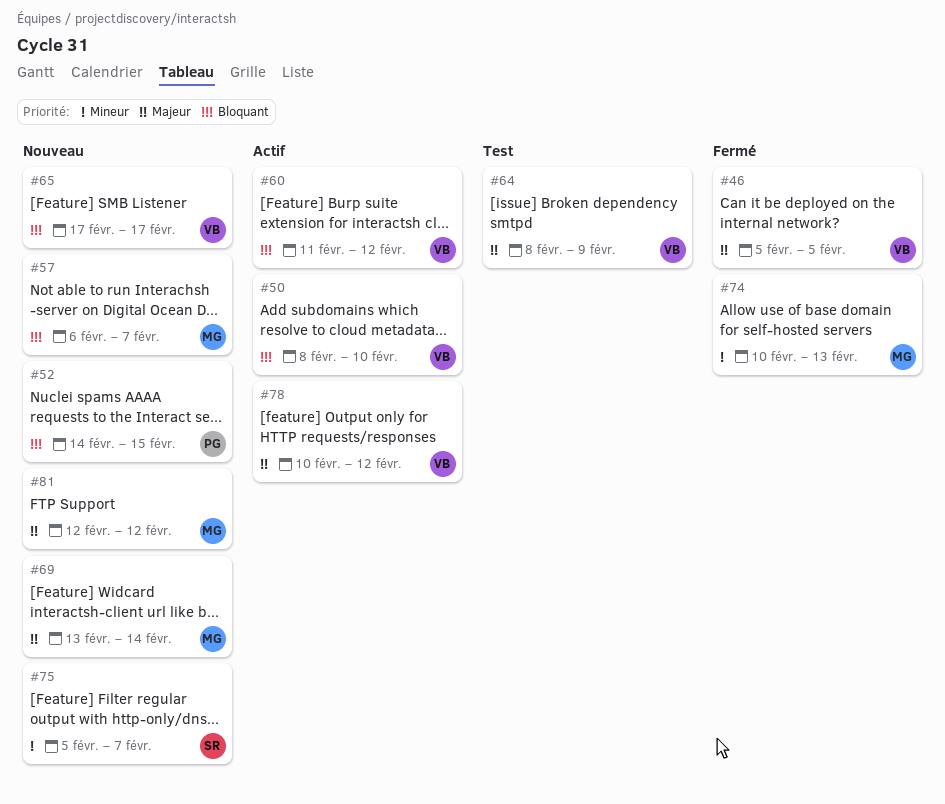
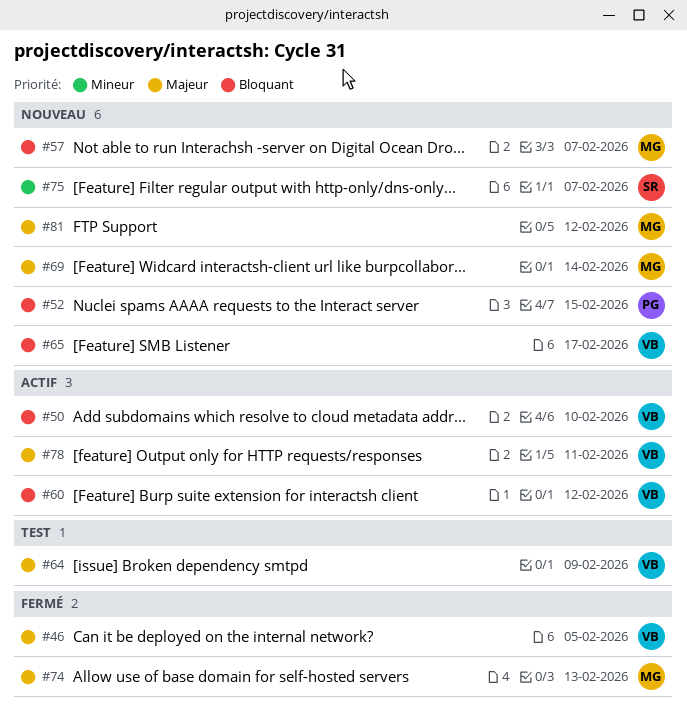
#74, priority: Mineur -> Majeur
#78, due: Feb 12 -> Feb 11

